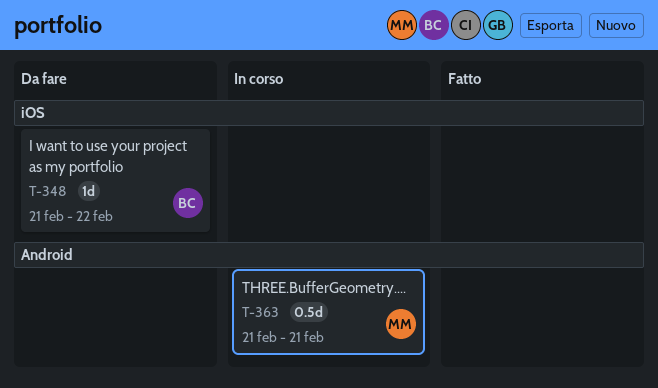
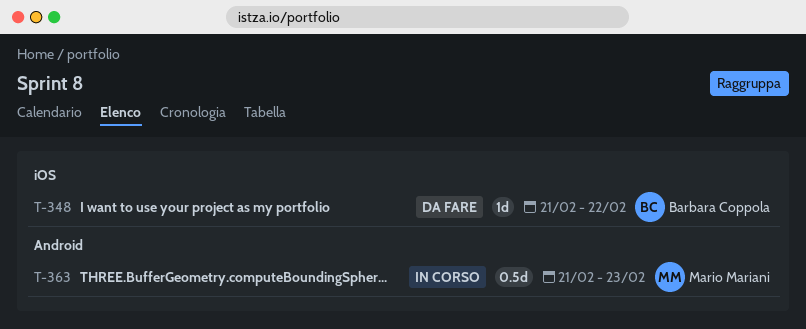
T-363, due: Feb 21 -> Feb 23

